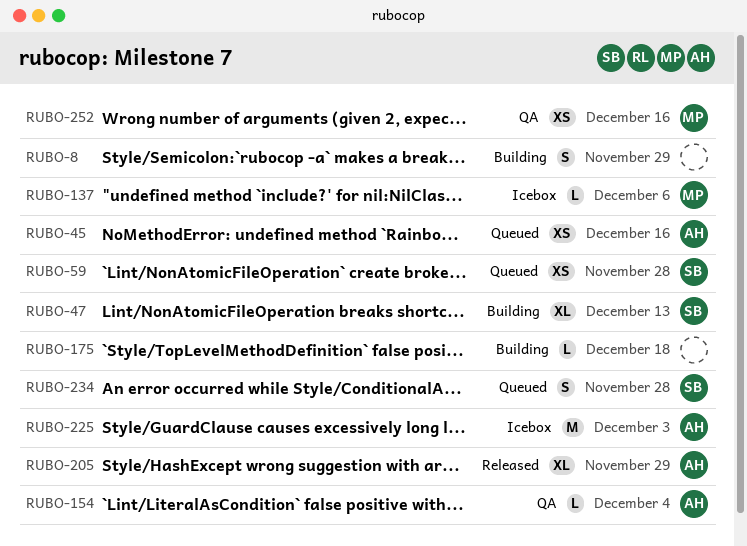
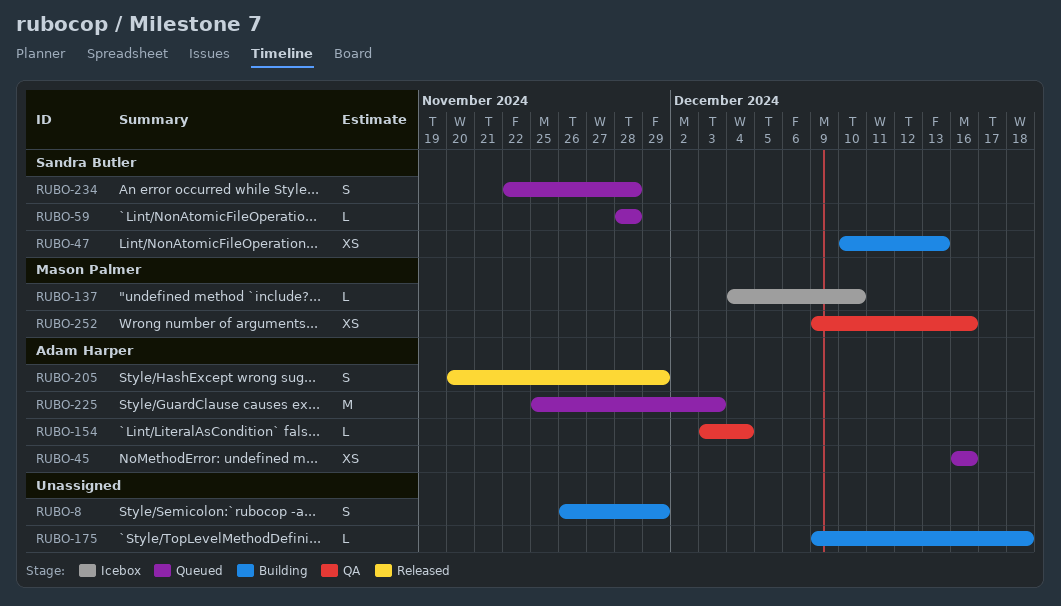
RUBO-47, estimate: XL -> XS
RUBO-59, estimate: XS -> L
RUBO-137, due: Dec 6 -> Dec 10
RUBO-205, estimate: XL -> S
RUBO-225, status: Icebox -> Queued

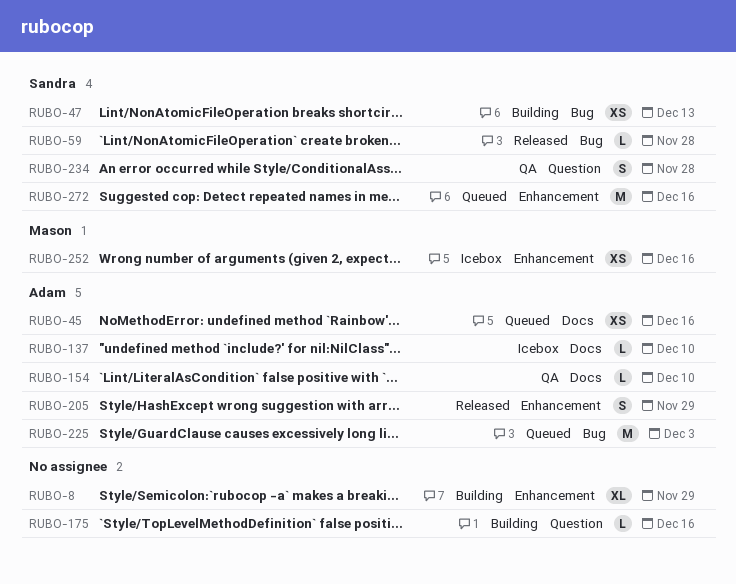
RUBO-8, estimate: S -> XL
RUBO-59, status: Queued -> Released
RUBO-137, owner: Mason Palmer -> Adam Harper
RUBO-154, due: Dec 4 -> Dec 10
RUBO-175, due: Dec 18 -> Dec 16
RUBO-234, status: Queued -> QA
RUBO-252, status: QA -> Icebox
RUBO-272: none -> present

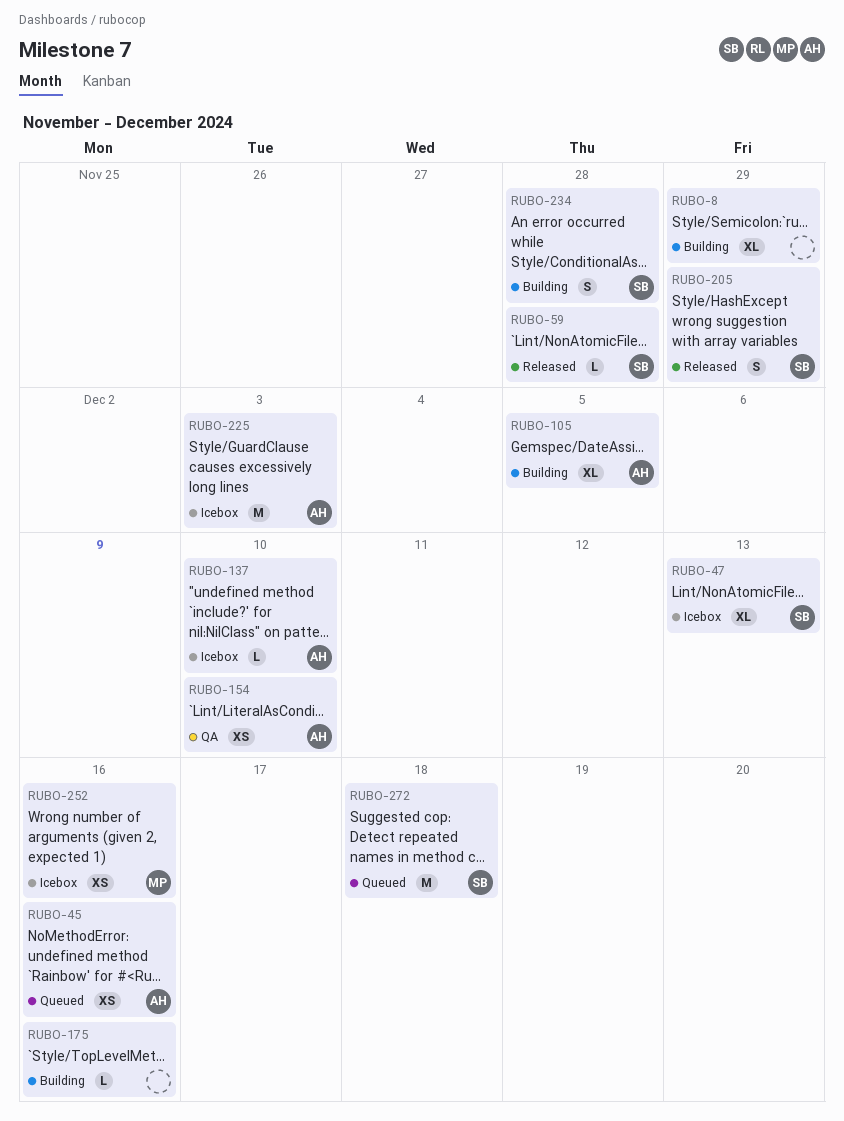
RUBO-47, status: Building -> Icebox
RUBO-47, estimate: XS -> XL
RUBO-105: none -> present
RUBO-154, estimate: L -> XS
RUBO-205, owner: Adam -> Sandra
RUBO-225, status: Queued -> Icebox
RUBO-234, status: QA -> Building
RUBO-272, due: Dec 16 -> Dec 18

